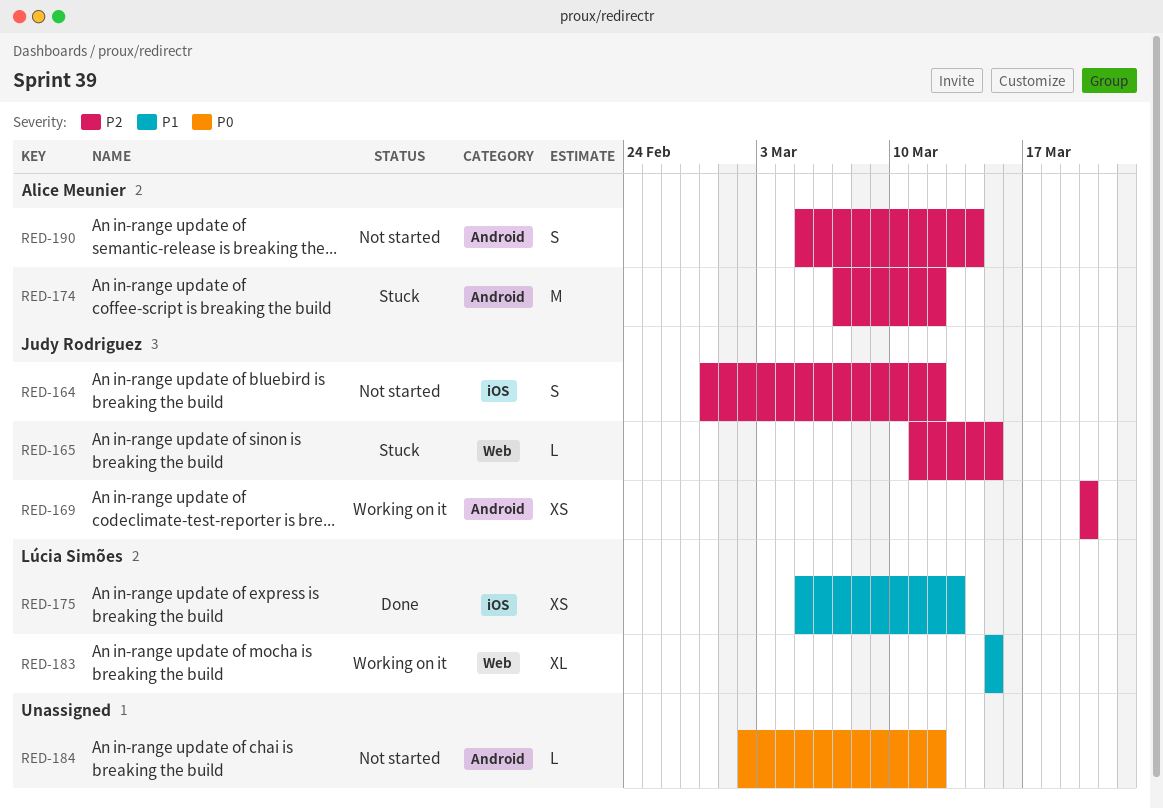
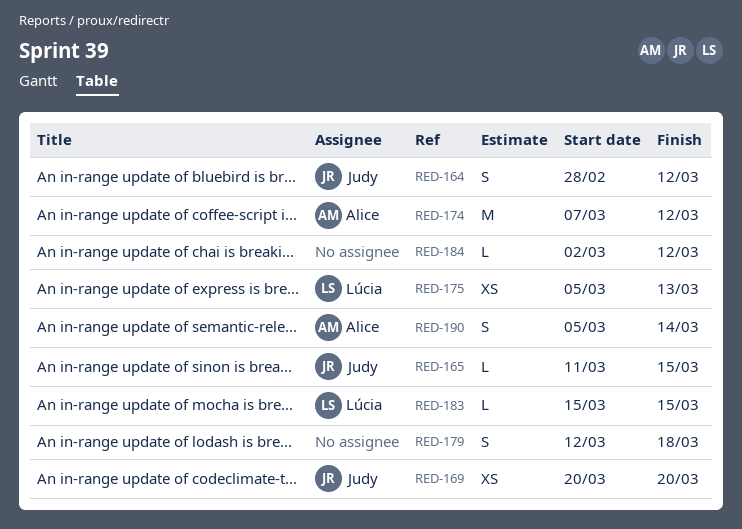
RED-179: none -> present
RED-183, estimate: XL -> L

